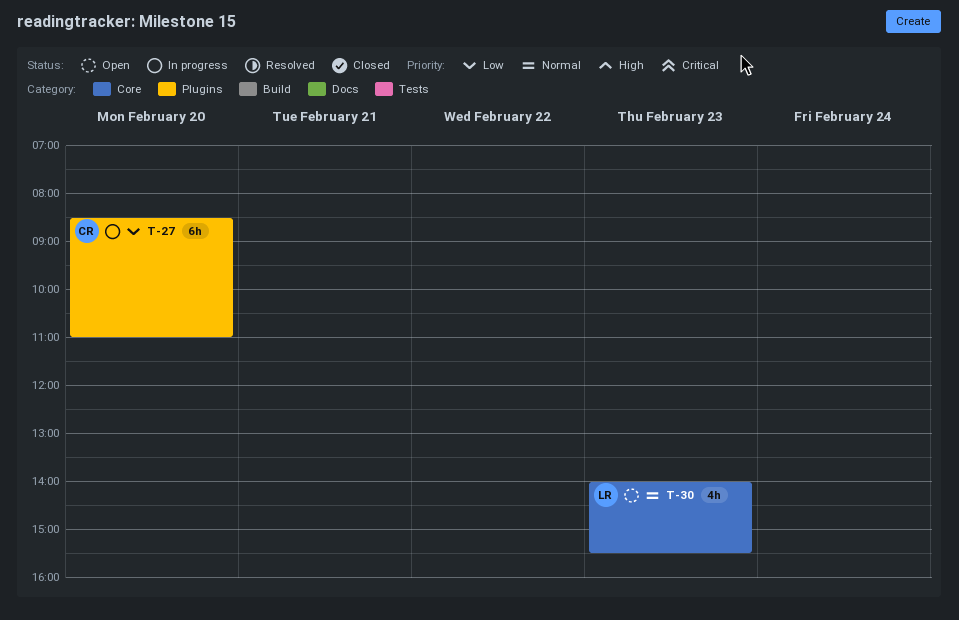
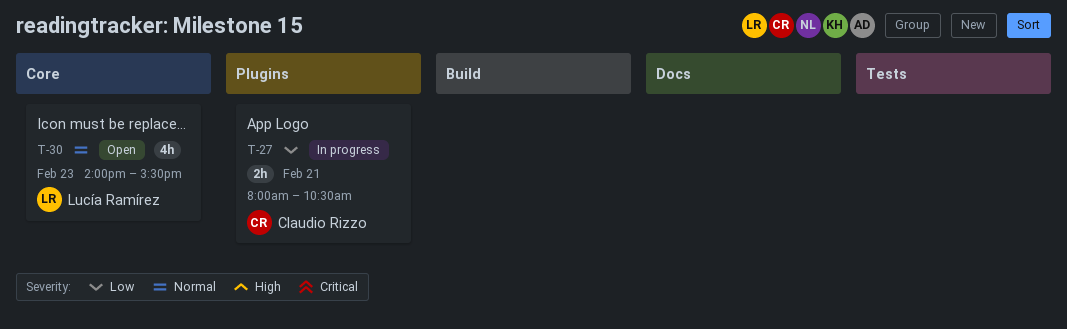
T-27, estimate: 6h -> 2h
T-27, day: Feb 20 -> Feb 21
T-27, begins: 08:30 -> 08:00
T-27, ends: 11:00 -> 10:30

